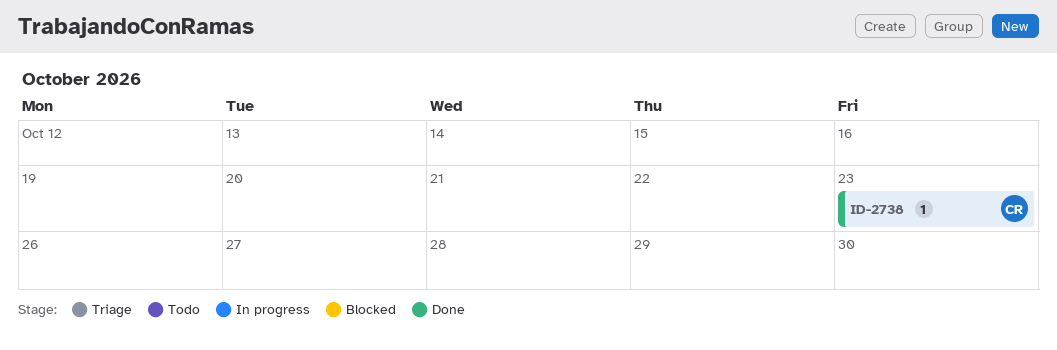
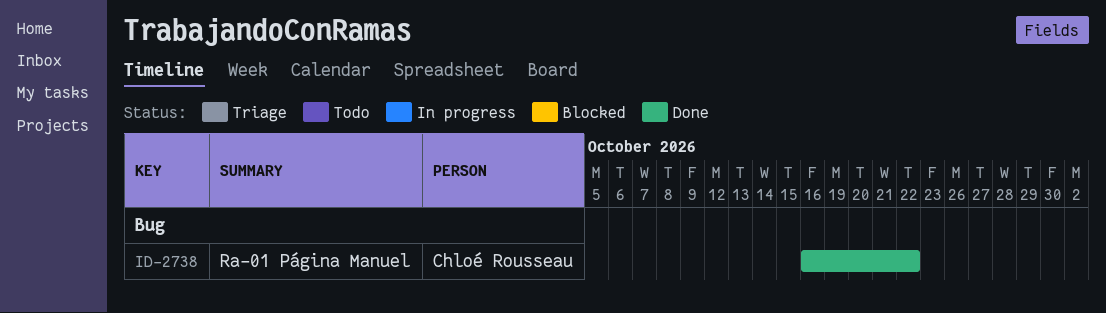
ID-2738, due: Oct 23 -> Oct 22

